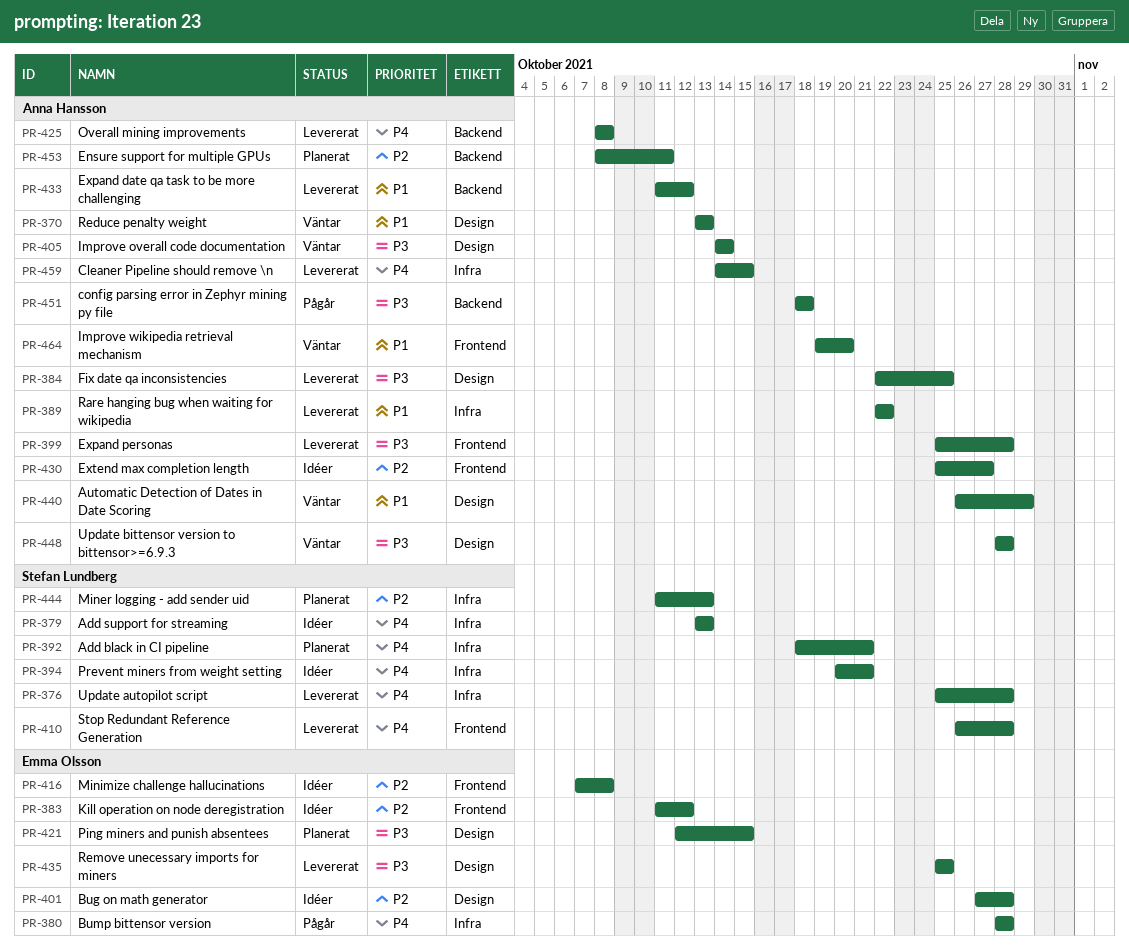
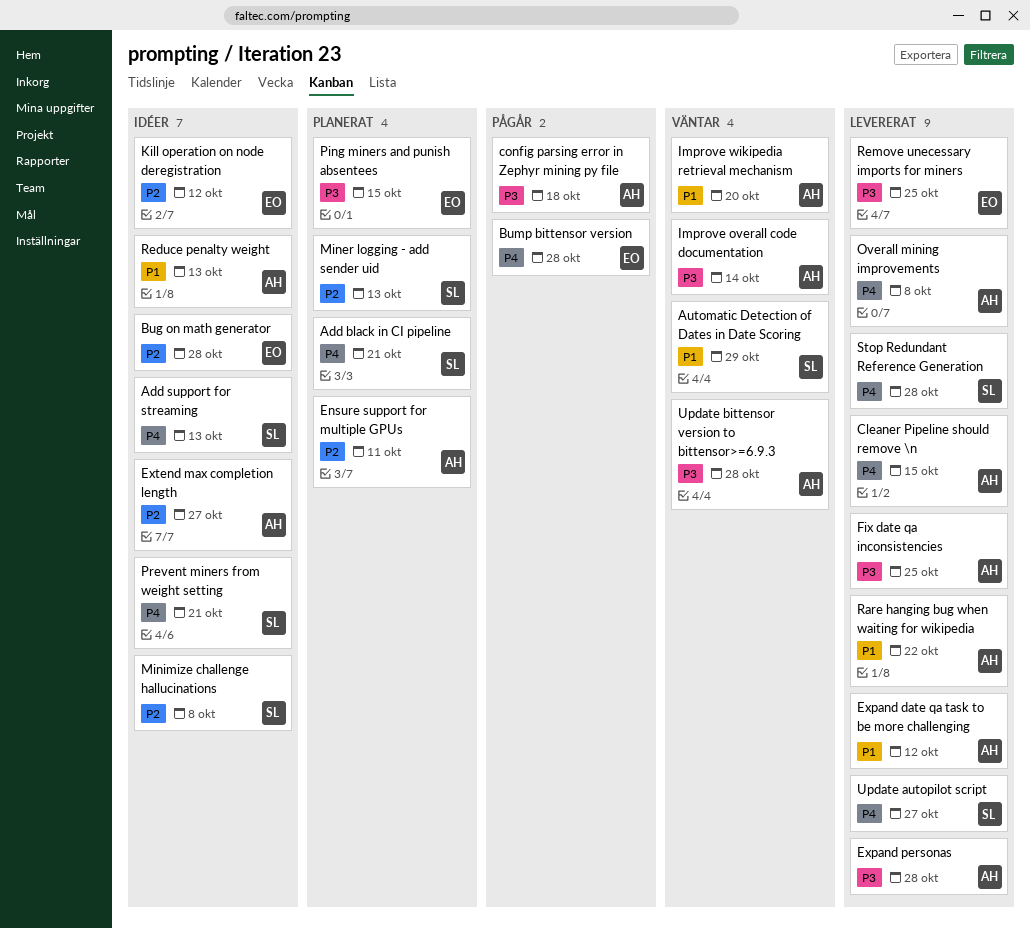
Automatic Detection of Dates in Date Scoring, owner: Anna Hansson -> Stefan Lundberg
Minimize challenge hallucinations, owner: Emma Olsson -> Stefan Lundberg
Reduce penalty weight, status: Väntar -> Idéer
Update autopilot script, due: Oct 28 -> Oct 27

